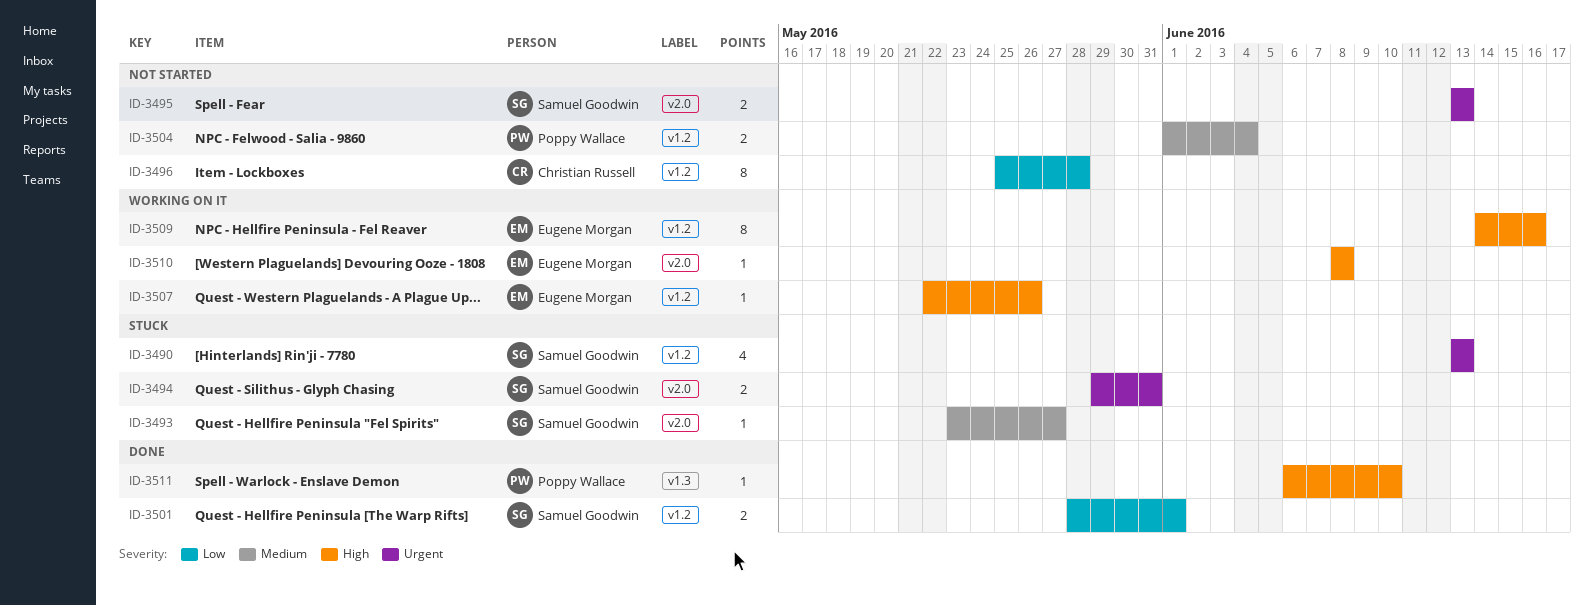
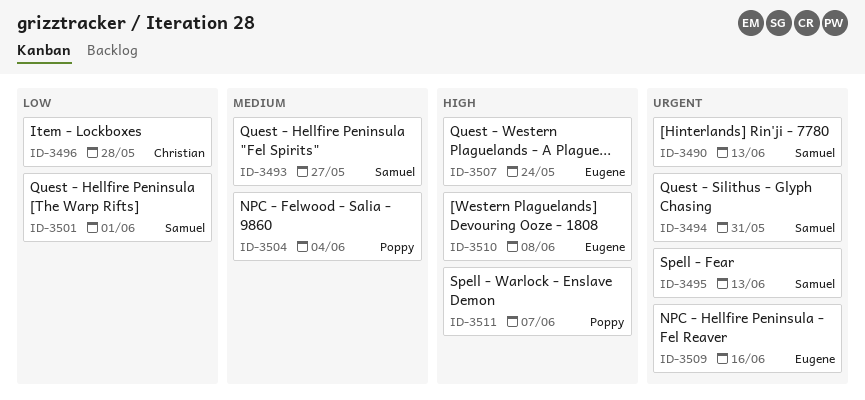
ID-3507, due: May 26 -> May 24
ID-3509, priority: High -> Urgent
ID-3511, due: Jun 10 -> Jun 7

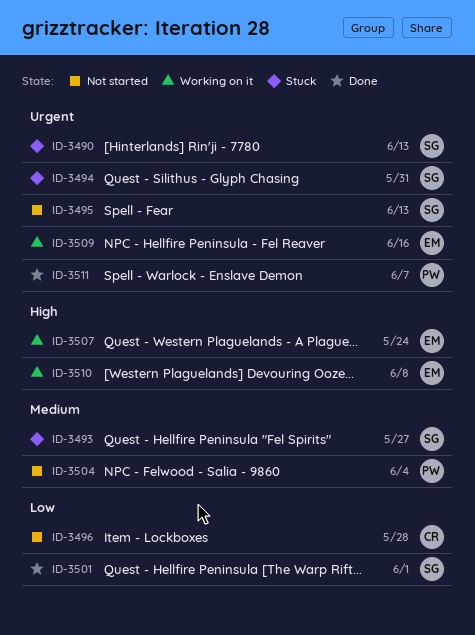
ID-3511, priority: High -> Urgent

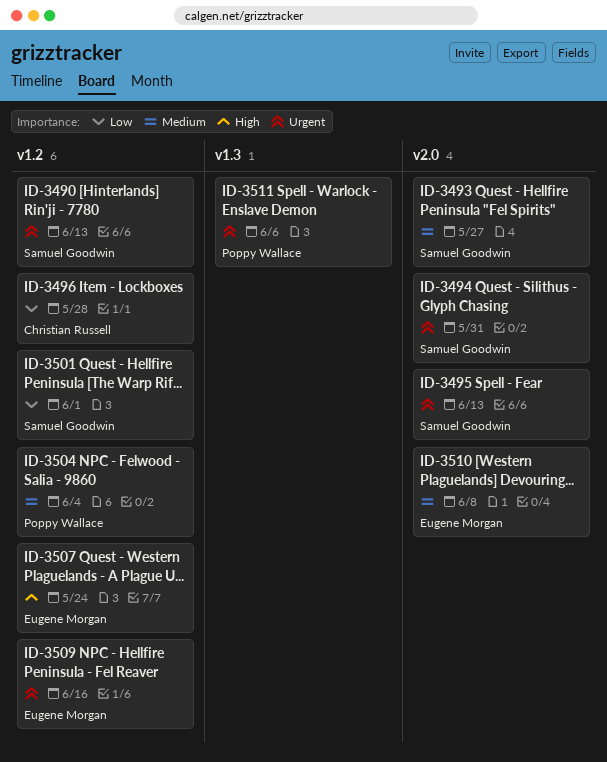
ID-3510, priority: High -> Medium
ID-3511, due: Jun 7 -> Jun 6

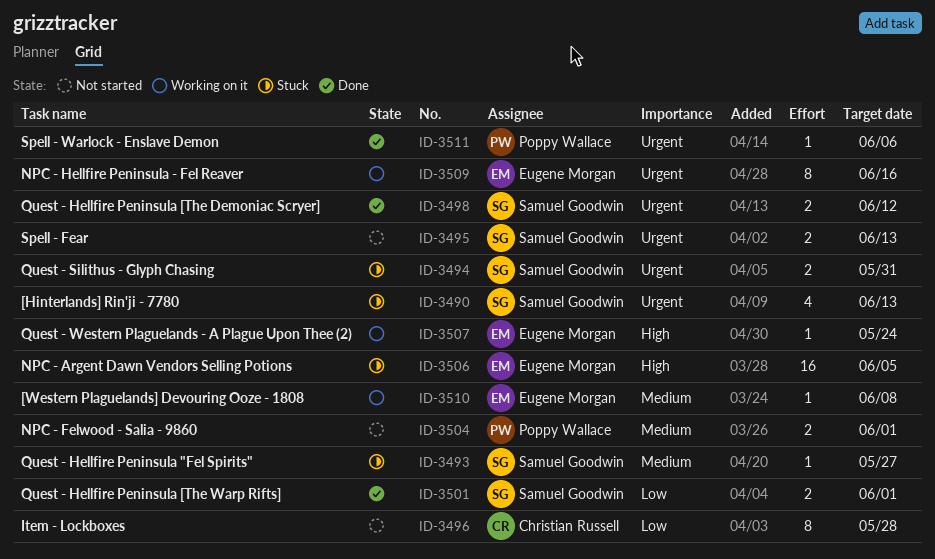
ID-3498: none -> present
ID-3504, due: Jun 4 -> Jun 1
ID-3506: none -> present

